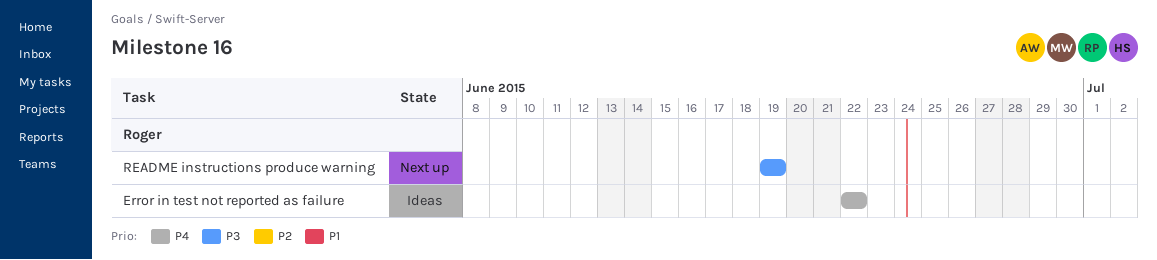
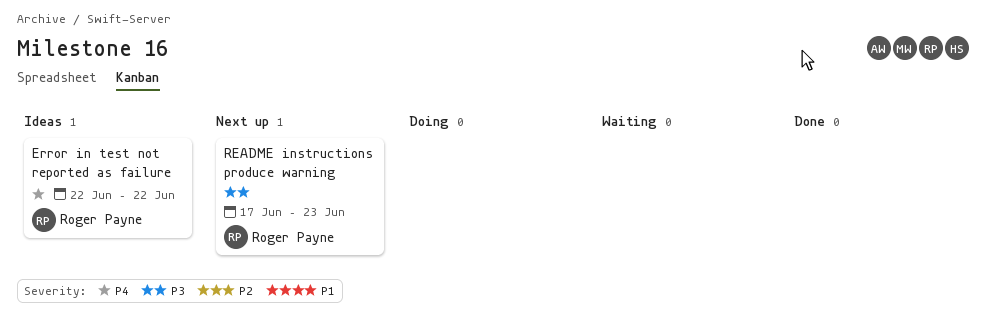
README instructions produce warning, start: Jun 19 -> Jun 17
README instructions produce warning, due: Jun 19 -> Jun 23

